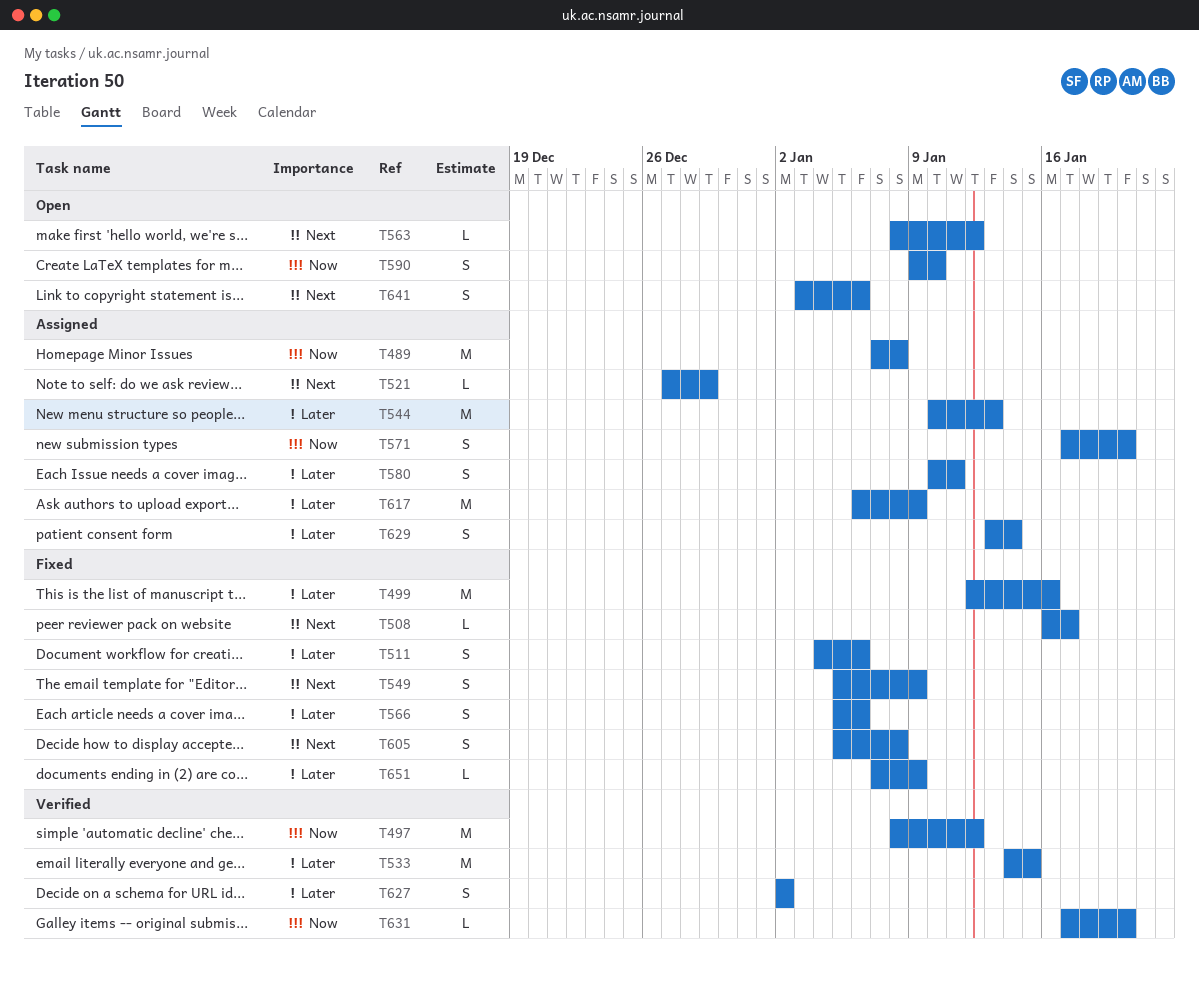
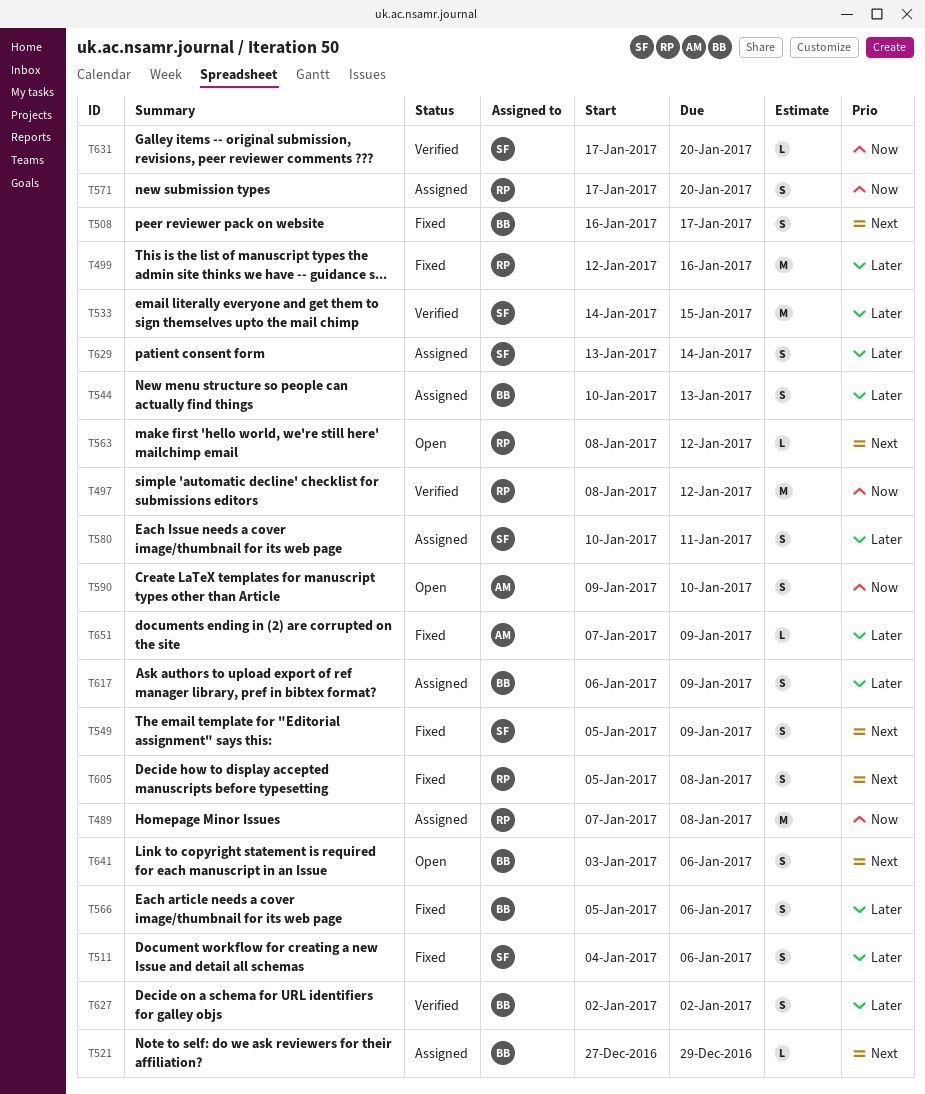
T508, estimate: L -> S
T544, estimate: M -> S
T617, estimate: M -> S

